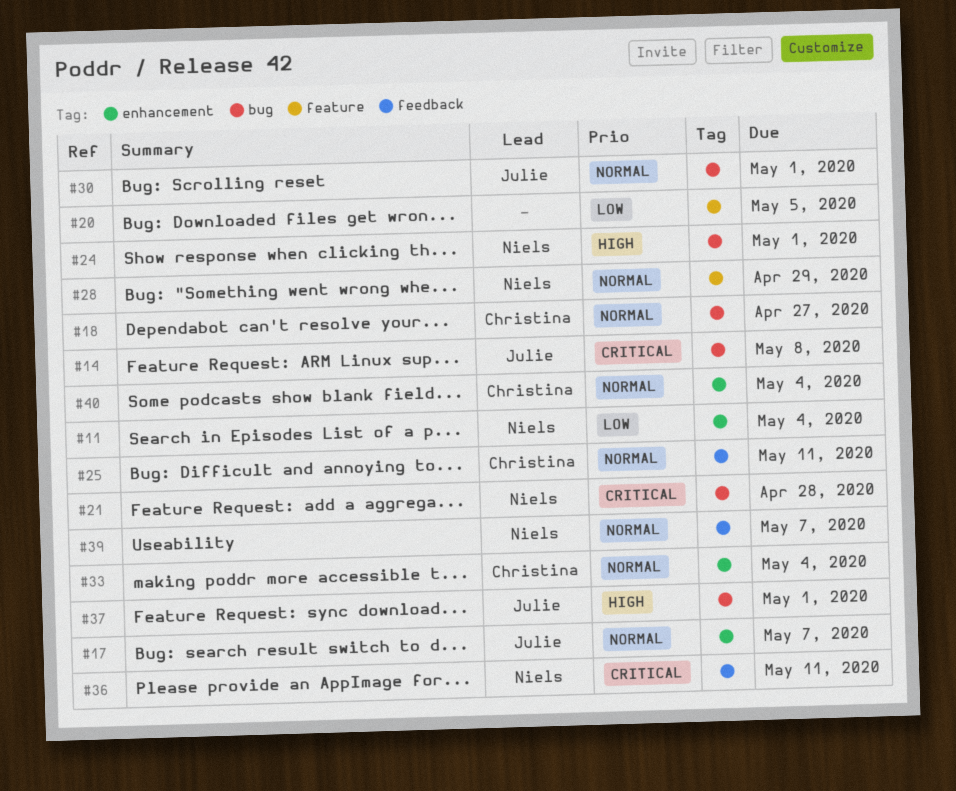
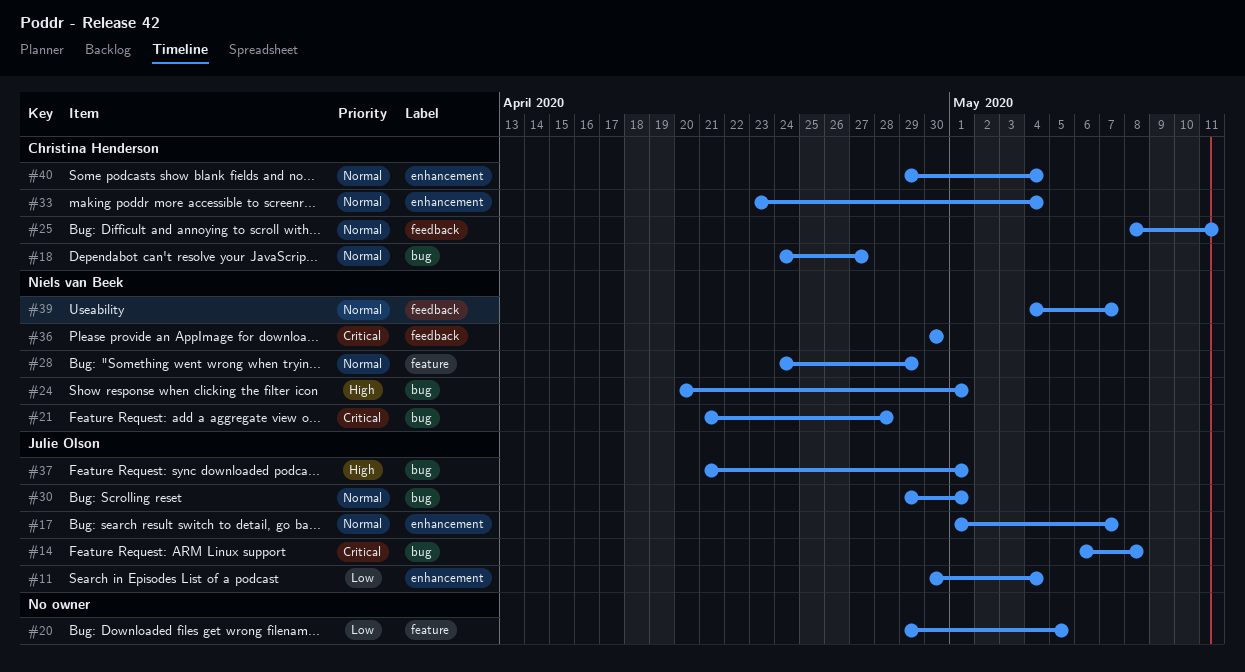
#11, owner: Niels van Beek -> Julie Olson
#36, due: May 11 -> Apr 30

